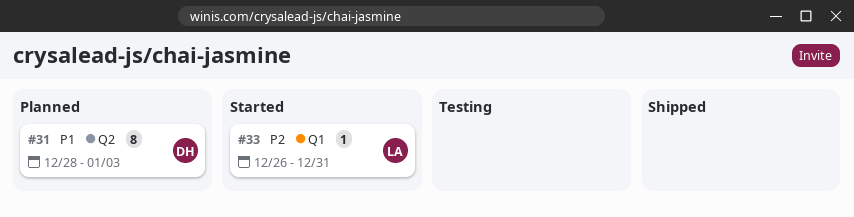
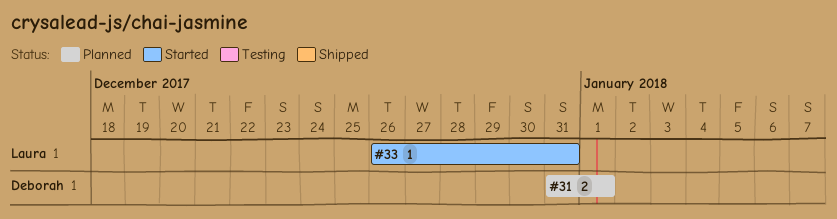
#31, estimate: 8 -> 2
#31, start: Dec 28 -> Dec 31
#31, due: Jan 3 -> Jan 1

